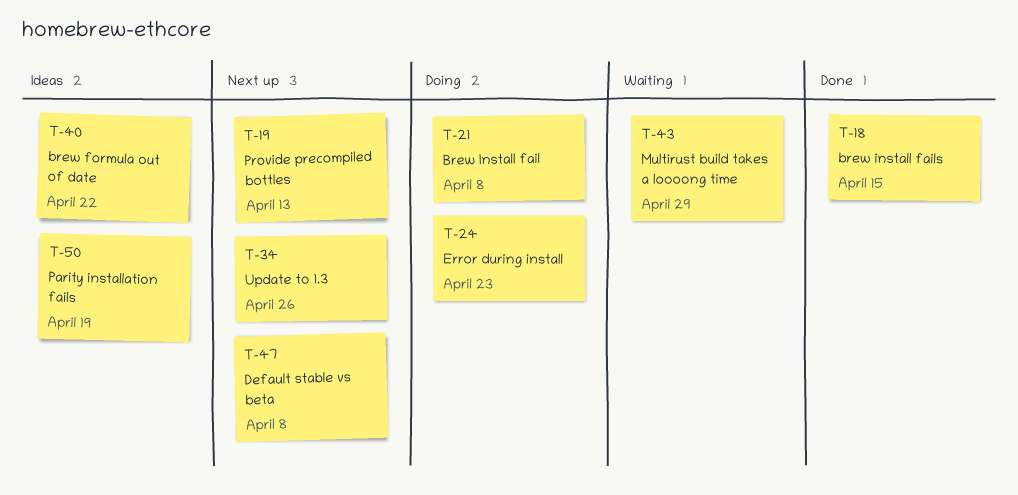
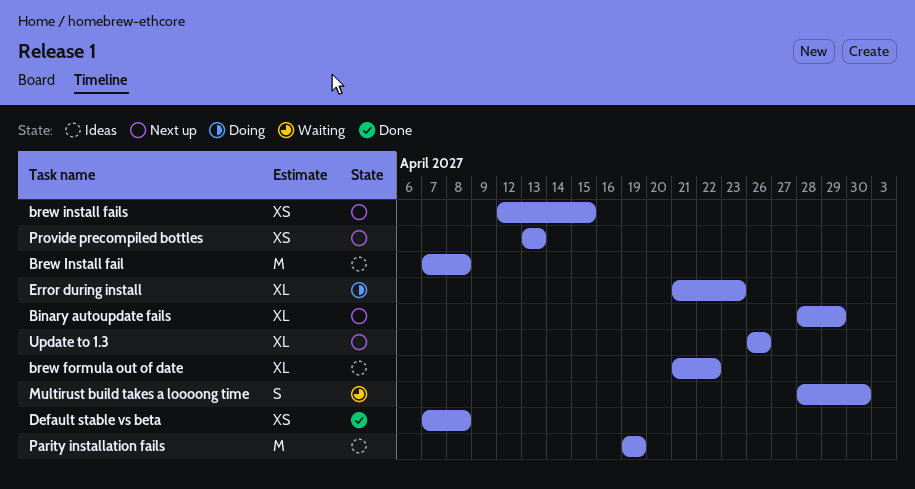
Binary autoupdate fails: none -> present
Brew Install fail, status: Doing -> Ideas
brew install fails, status: Done -> Next up
Default stable vs beta, status: Next up -> Done
Multirust build takes a loooong time, due: Apr 29 -> Apr 30

